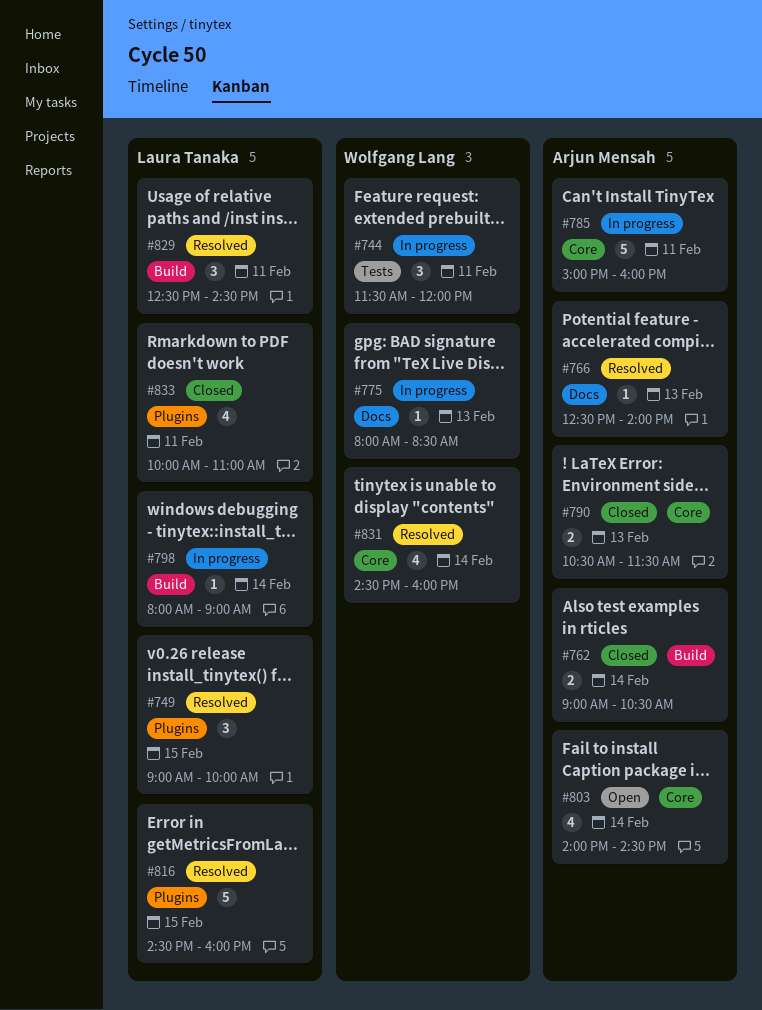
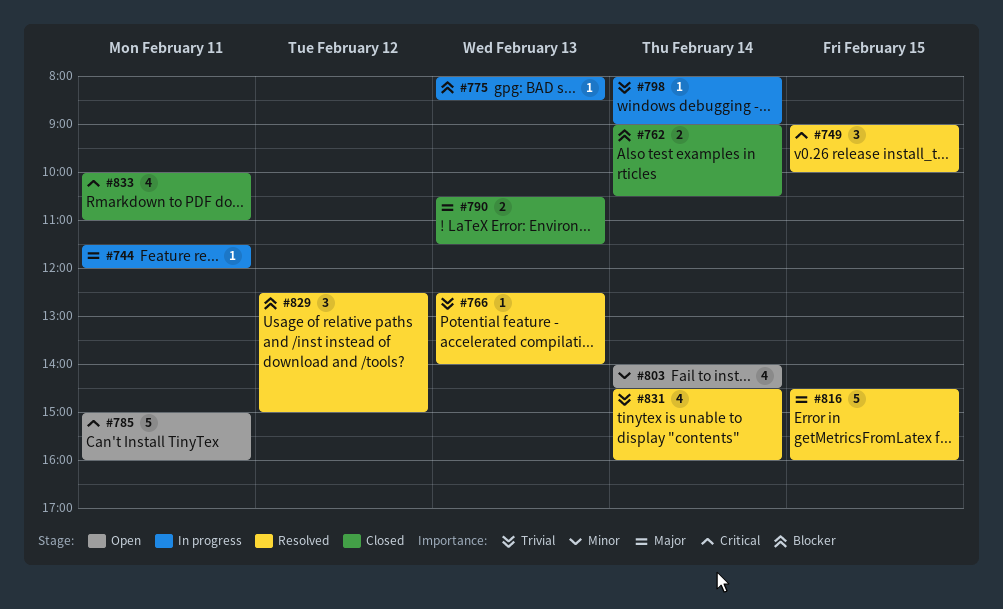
#744, estimate: 3 -> 1
#785, status: In progress -> Open
#829, day: Feb 11 -> Feb 12
#829, ends: 14:30 -> 15:00

